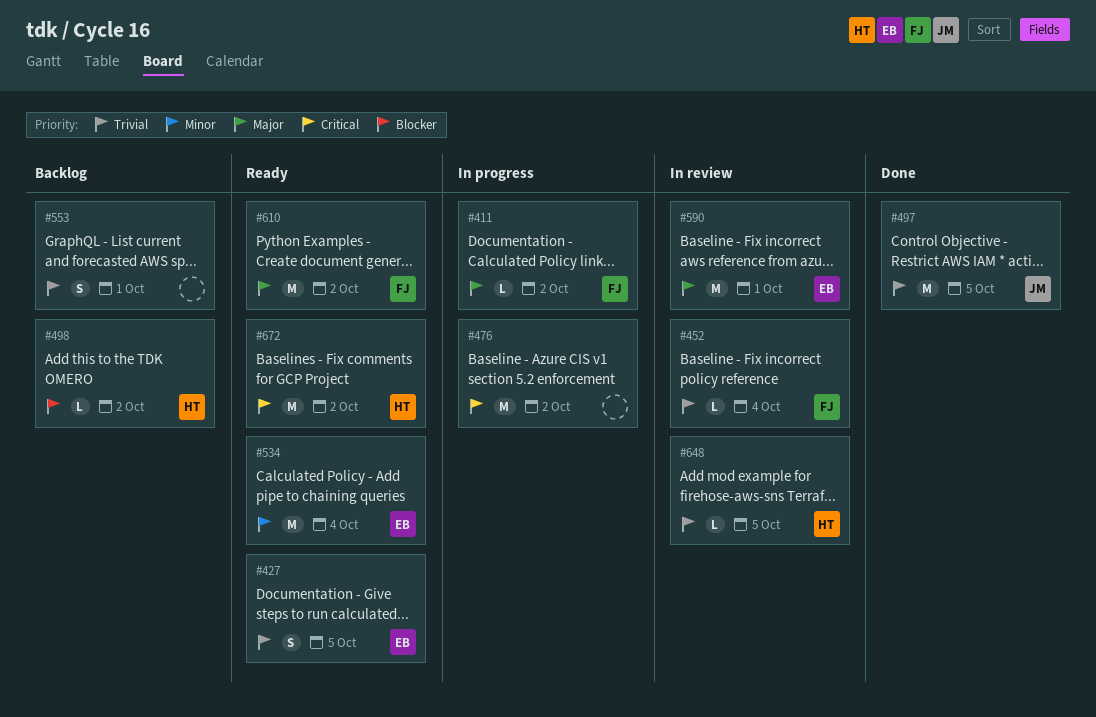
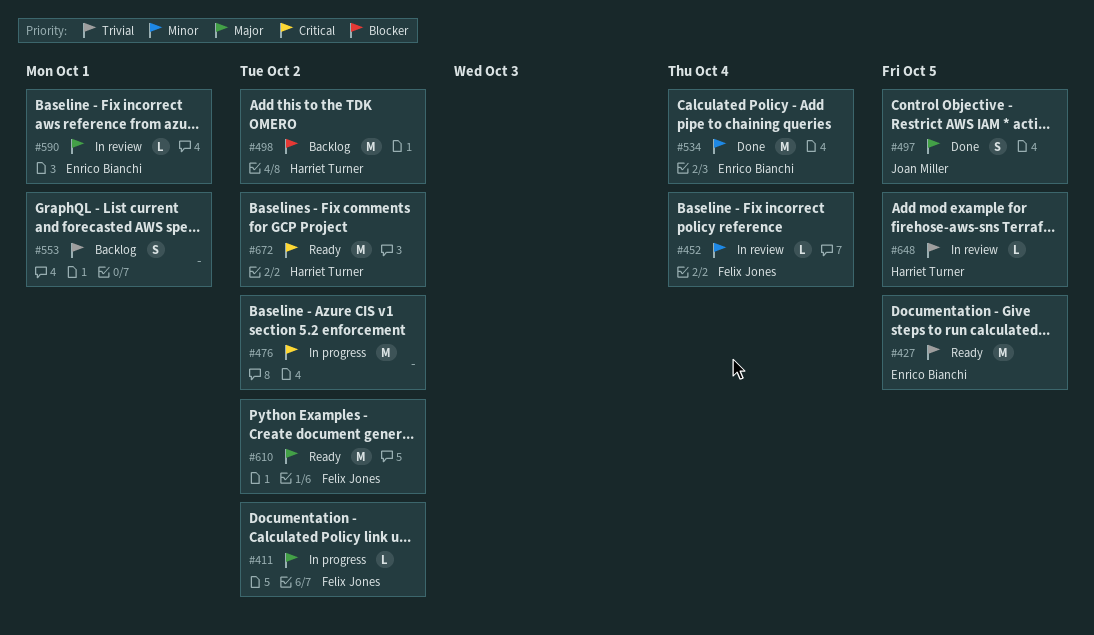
#427, estimate: S -> M
#452, priority: Trivial -> Minor
#497, priority: Trivial -> Major
#497, estimate: M -> S
#498, estimate: L -> M
#534, status: Ready -> Done
#590, estimate: M -> L

